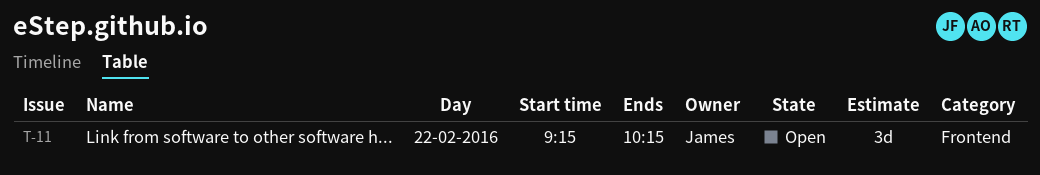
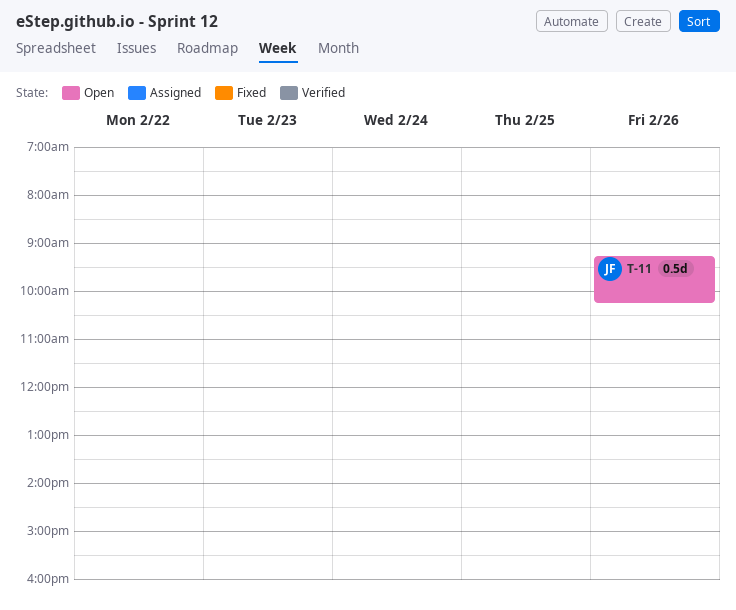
T-11, estimate: 3d -> 0.5d
T-11, day: Feb 22 -> Feb 26

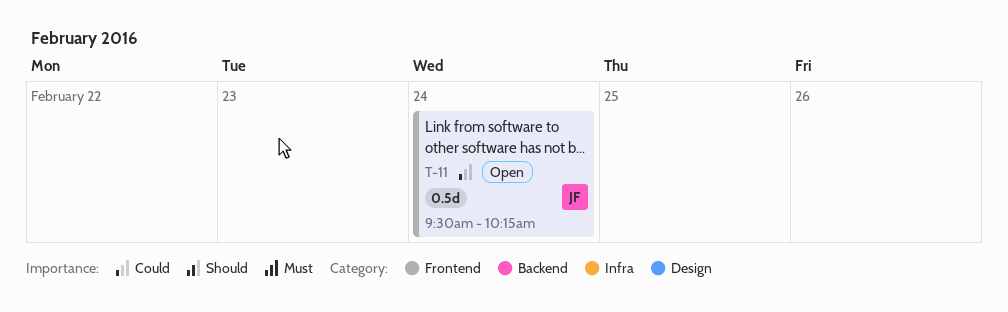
T-11, day: Feb 26 -> Feb 24
T-11, begins: 09:15 -> 09:30

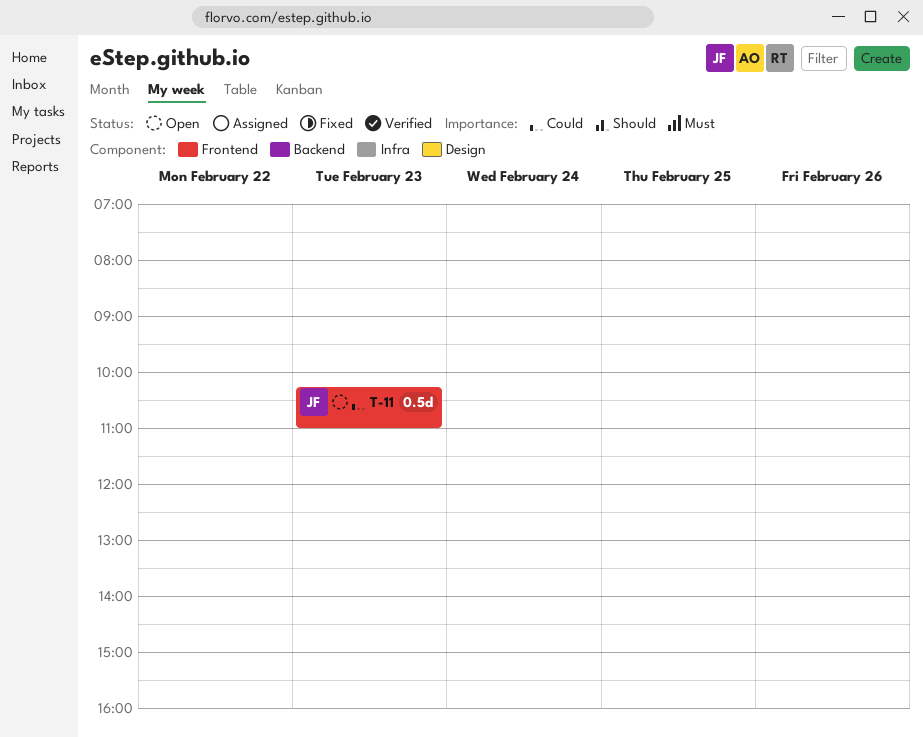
T-11, day: Feb 24 -> Feb 23
T-11, begins: 09:30 -> 10:15
T-11, ends: 10:15 -> 11:00

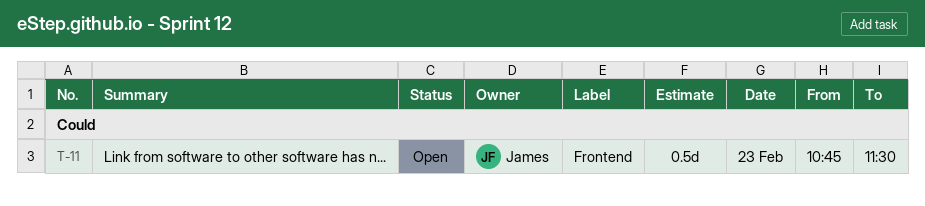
T-11, begins: 10:15 -> 10:45
T-11, ends: 11:00 -> 11:30

